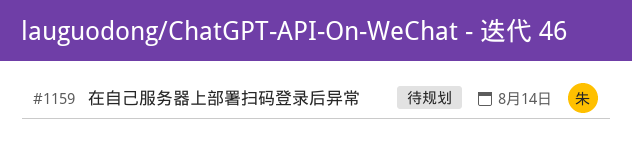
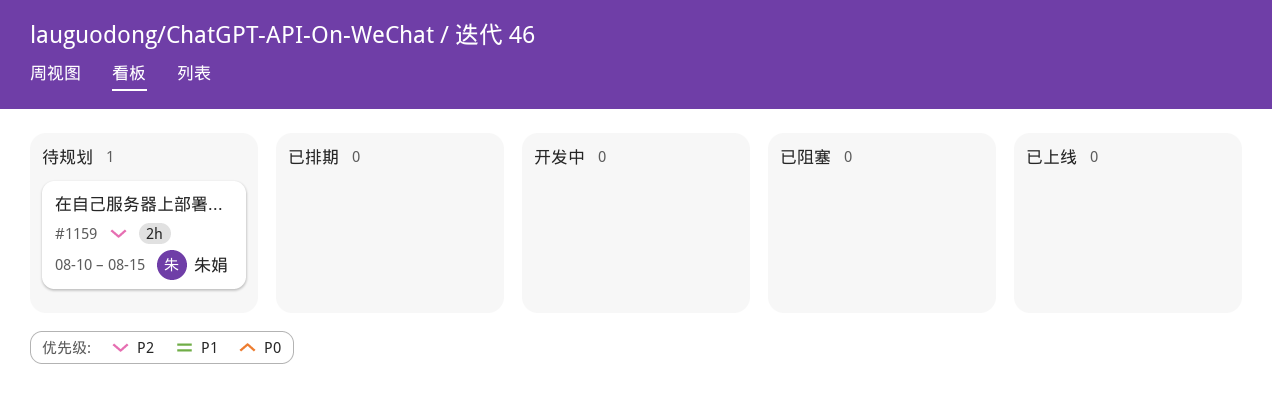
#1159, due: Aug 14 -> Aug 15

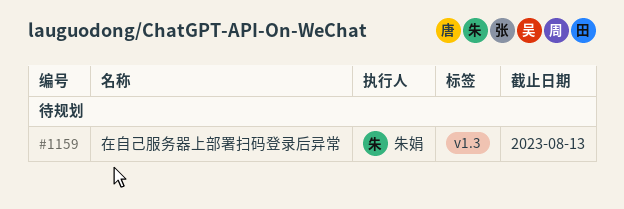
#1159, due: Aug 15 -> Aug 13

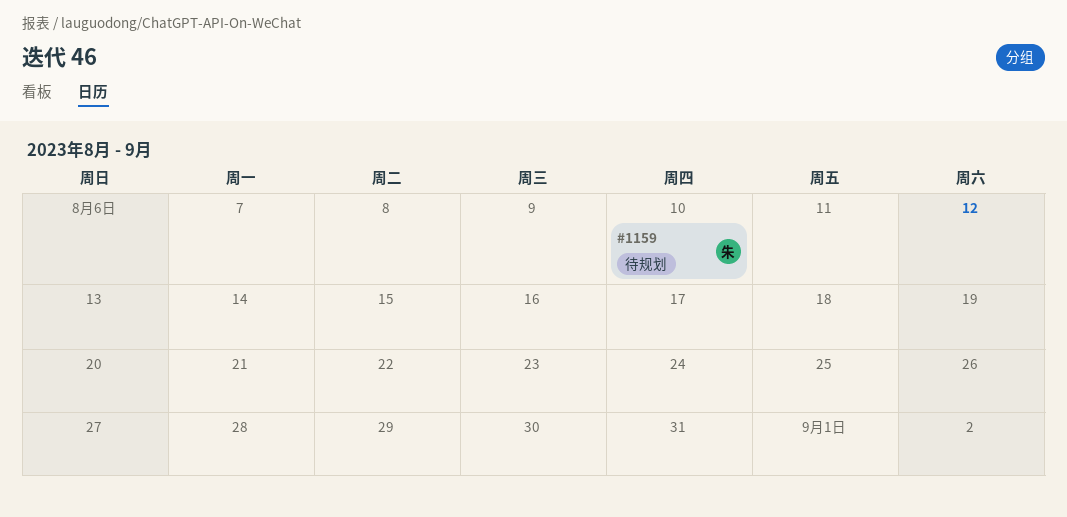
#1159, due: Aug 13 -> Aug 10

